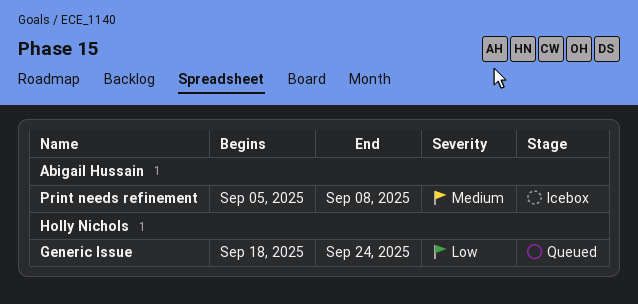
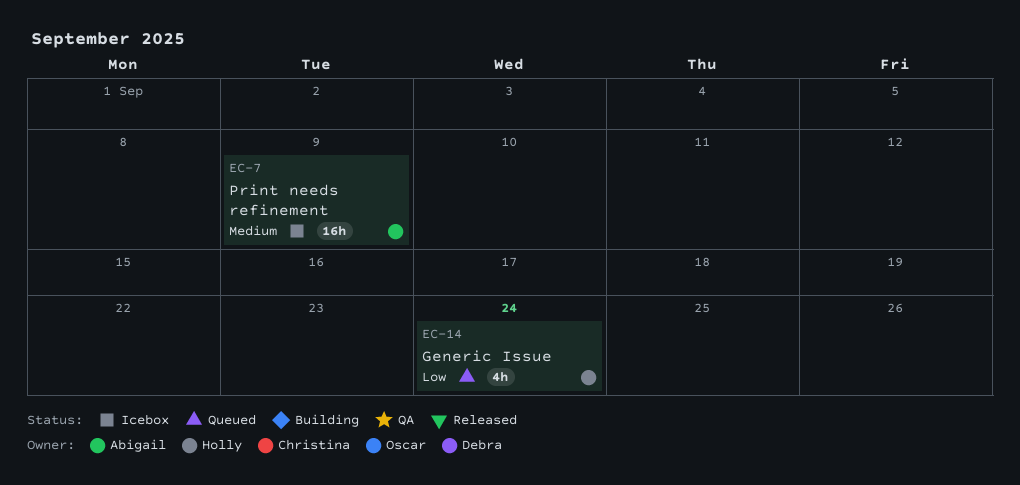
Print needs refinement, due: Sep 8 -> Sep 9

